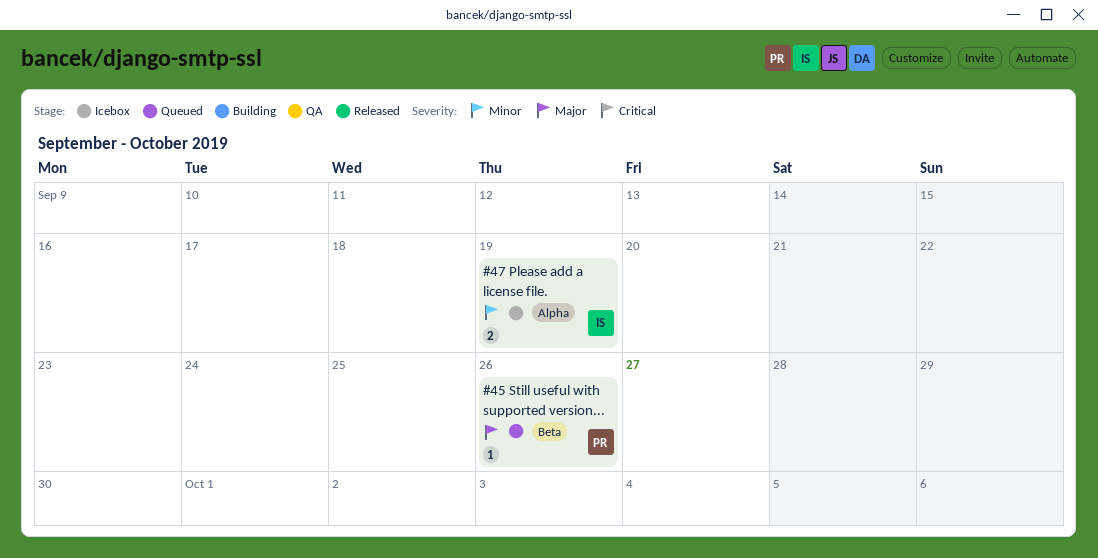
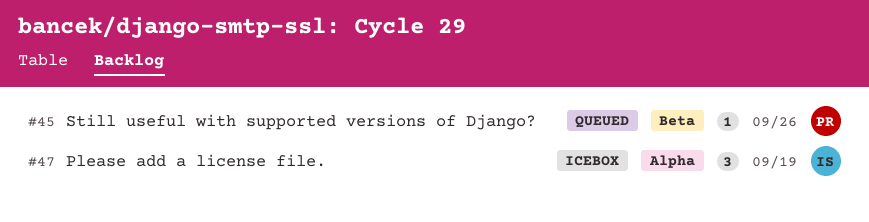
#47, estimate: 2 -> 3

